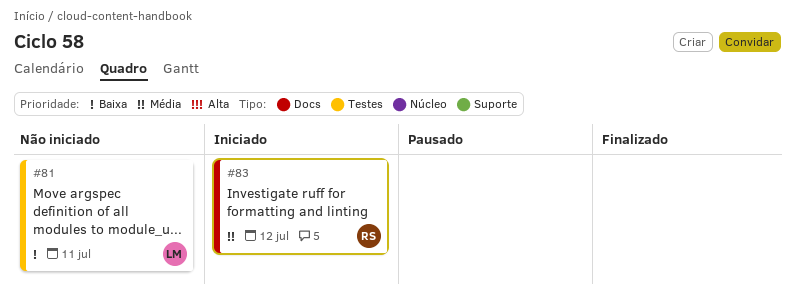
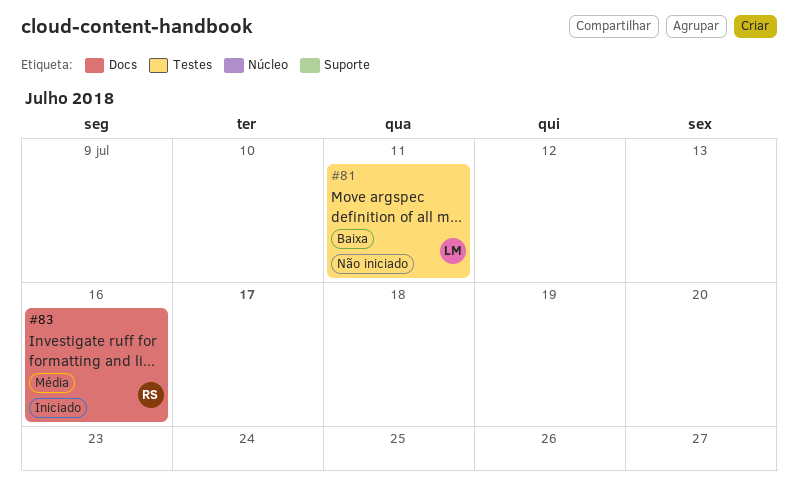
#83, due: Jul 12 -> Jul 16

